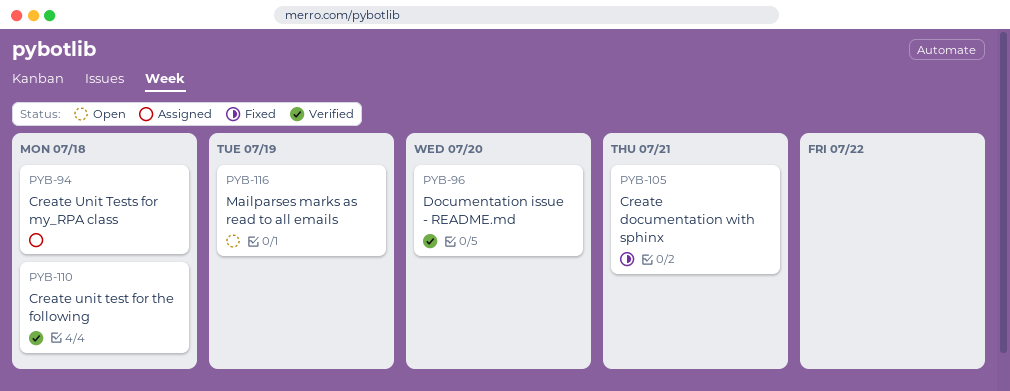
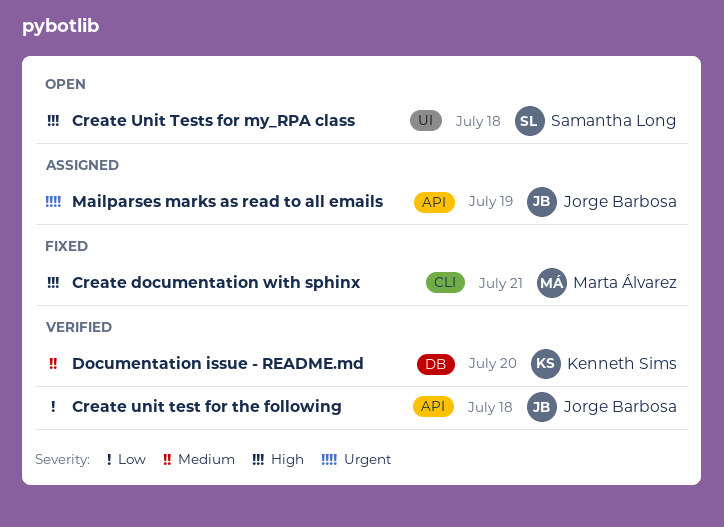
Create Unit Tests for my_RPA class, status: Assigned -> Open
Mailparses marks as read to all emails, status: Open -> Assigned

